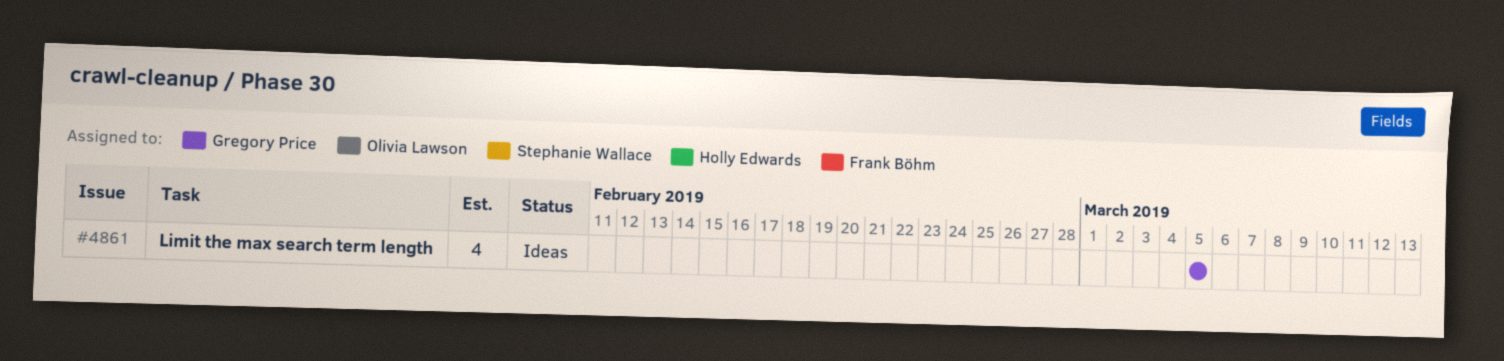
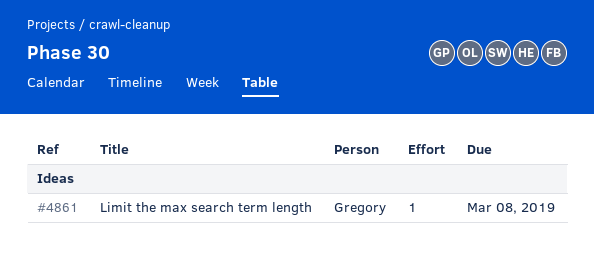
#4861, estimate: 4 -> 1
#4861, due: Mar 5 -> Mar 8

